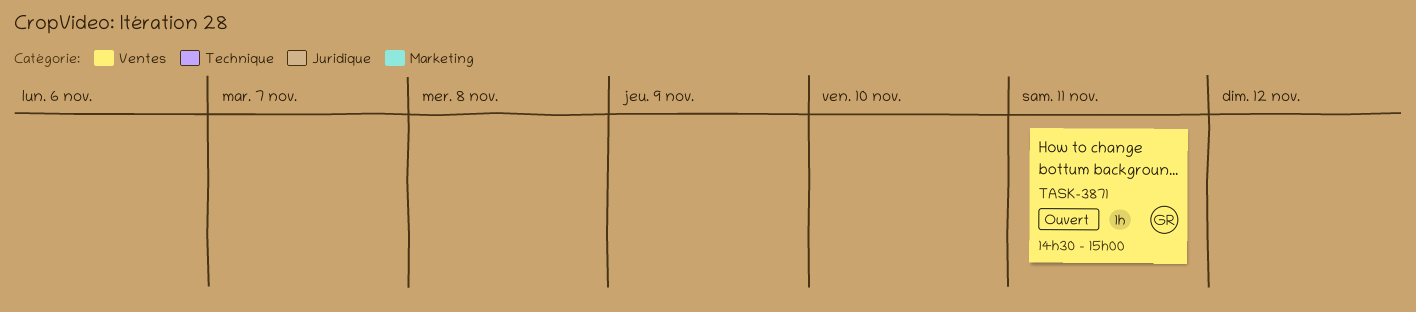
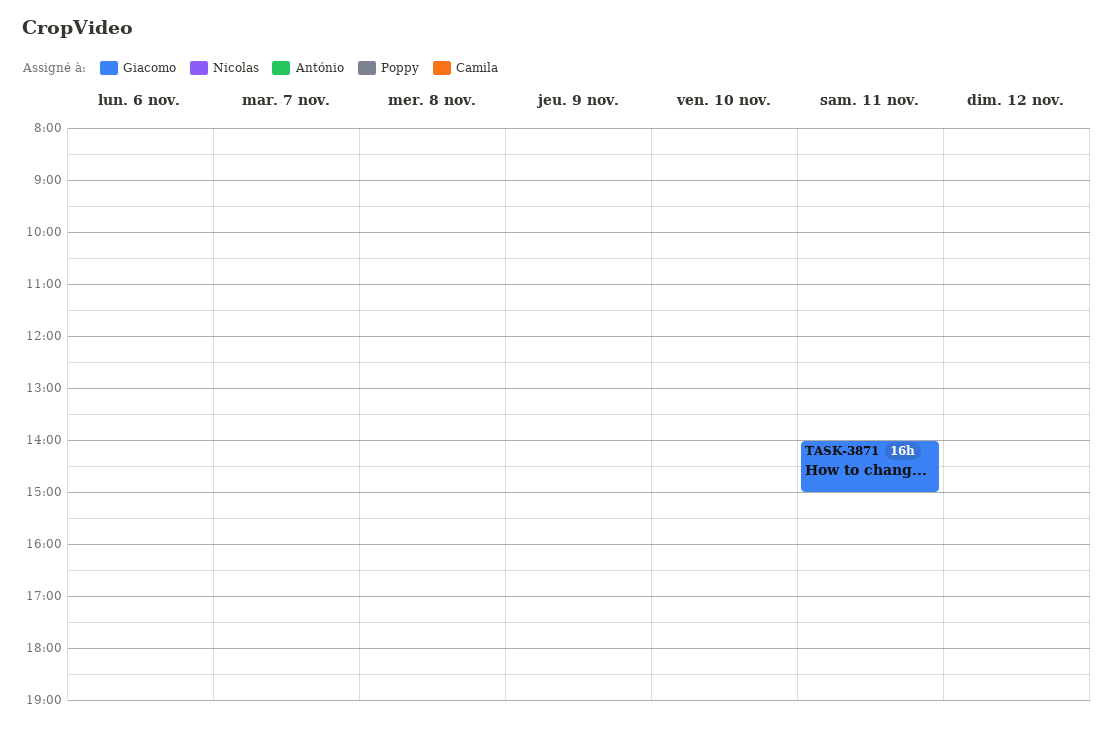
TASK-3871, estimate: 1h -> 16h
TASK-3871, begins: 14:30 -> 14:00

